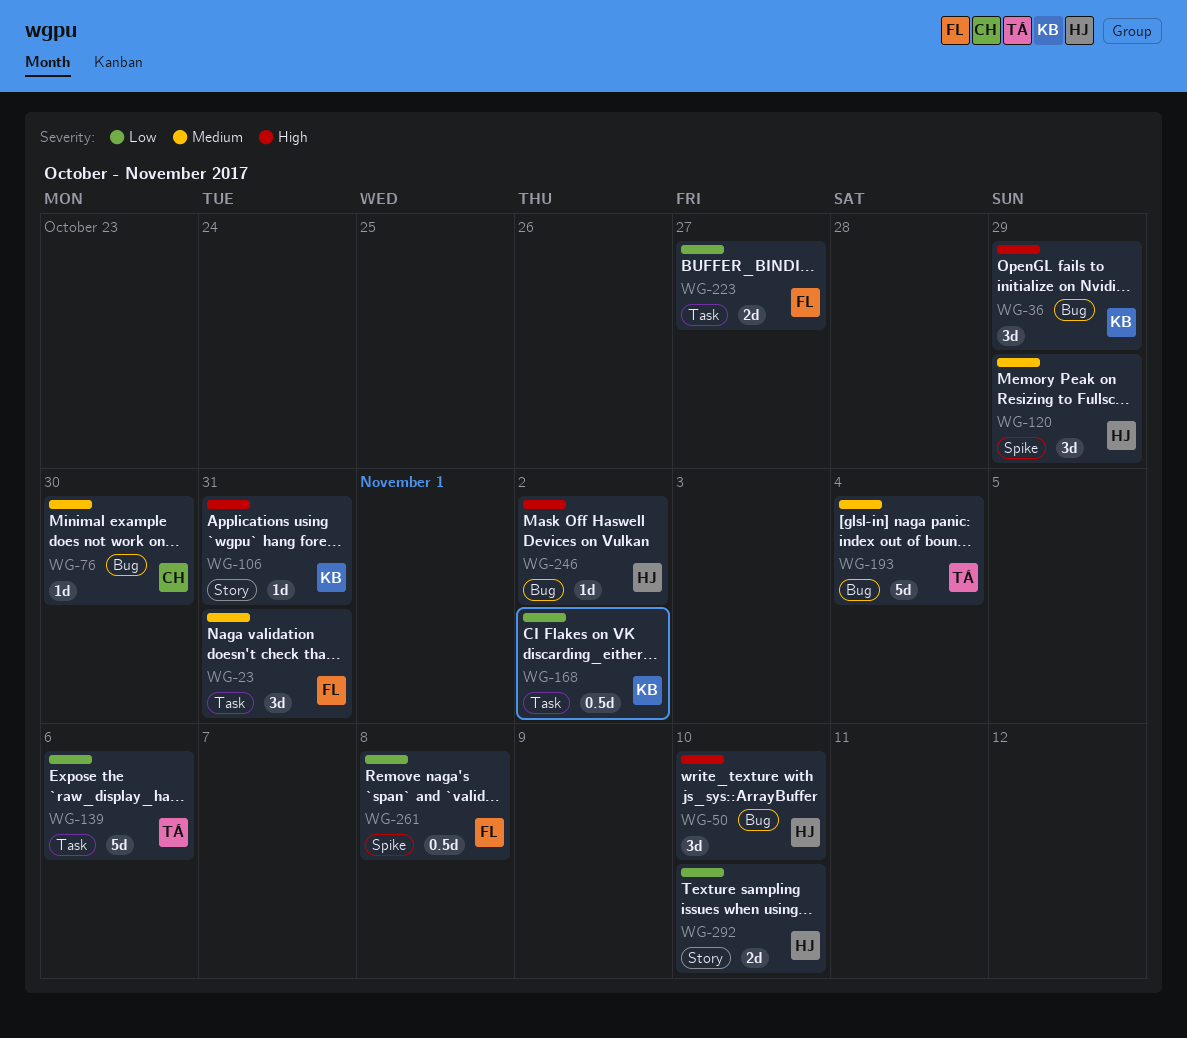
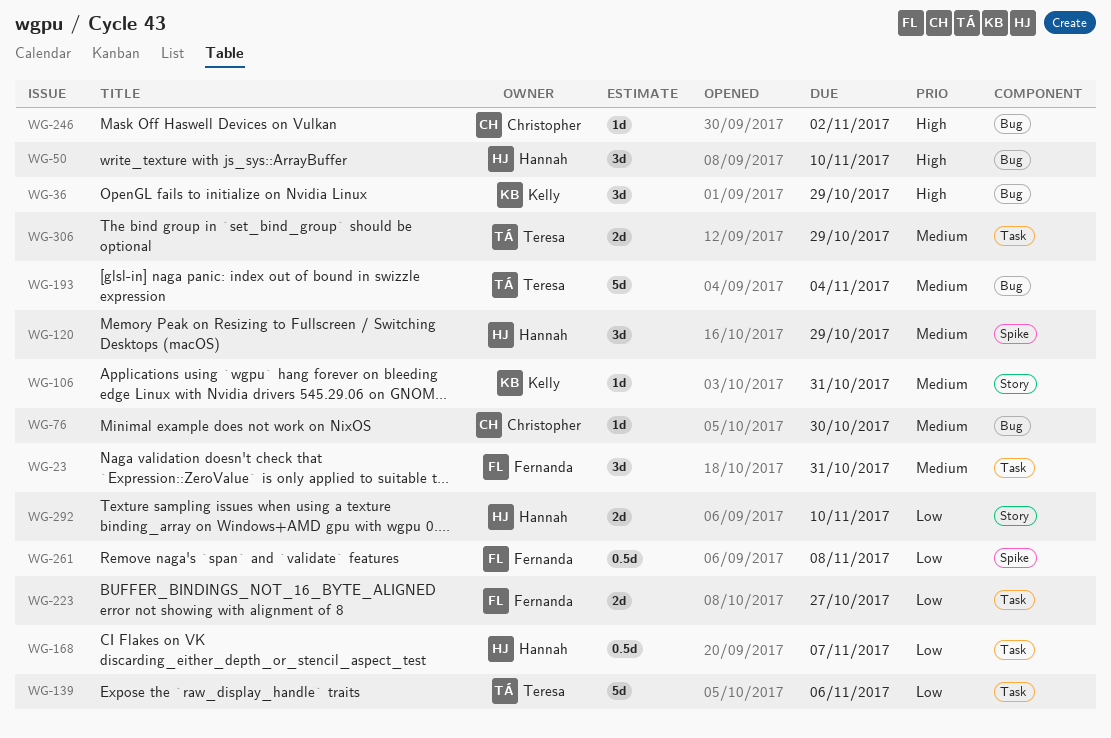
WG-106, priority: High -> Medium
WG-168, owner: Kelly -> Hannah
WG-168, due: Nov 2 -> Nov 7
WG-246, owner: Hannah -> Christopher
WG-306: none -> present

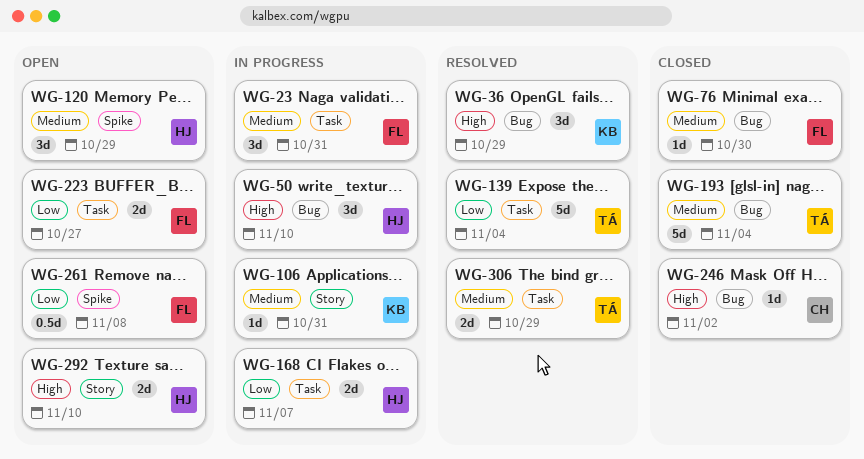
WG-76, owner: Christopher -> Fernanda
WG-139, due: Nov 6 -> Nov 4
WG-168, estimate: 0.5d -> 2d
WG-292, priority: Low -> High

